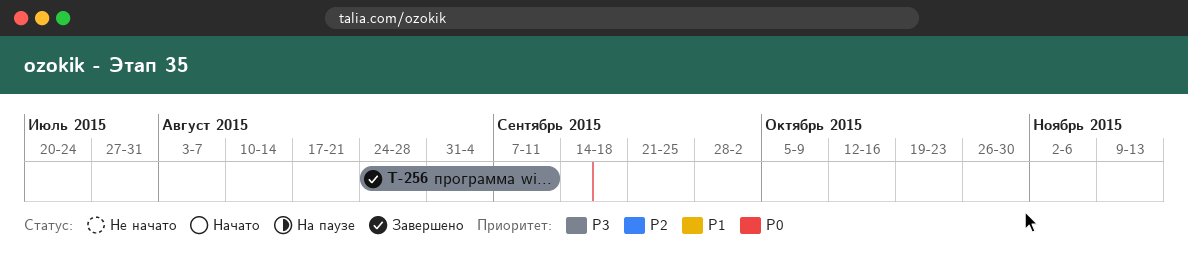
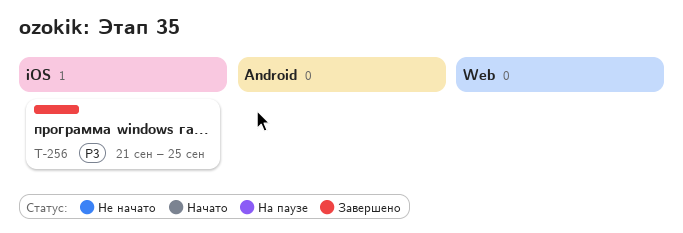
T-256, start: Aug 24 -> Sep 21
T-256, due: Sep 11 -> Sep 25

